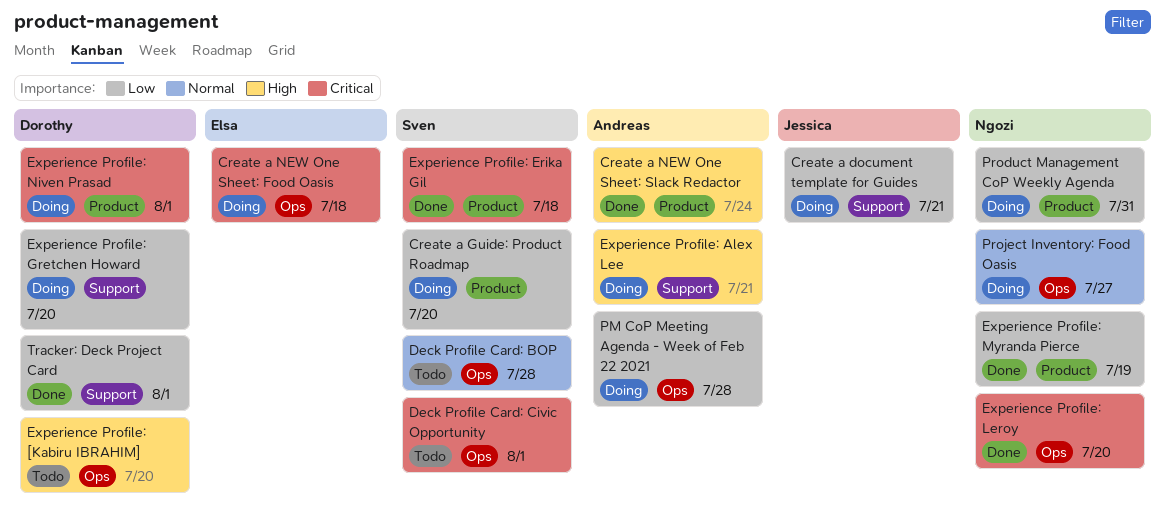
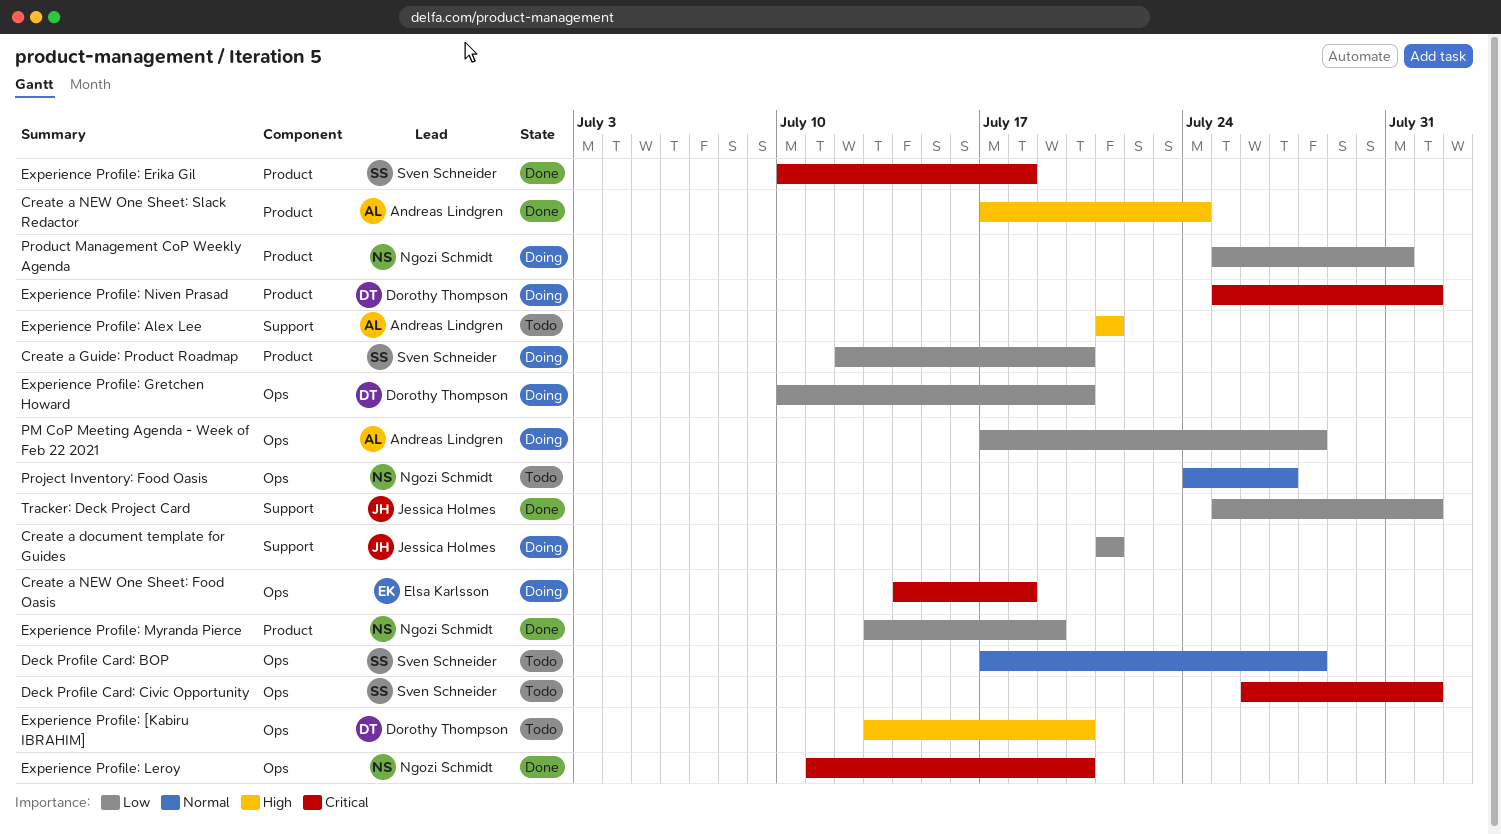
Experience Profile: Alex Lee, status: Doing -> Todo
Experience Profile: Gretchen Howard, label: Support -> Ops
Project Inventory: Food Oasis, status: Doing -> Todo
Tracker: Deck Project Card, owner: Dorothy Thompson -> Jessica Holmes

